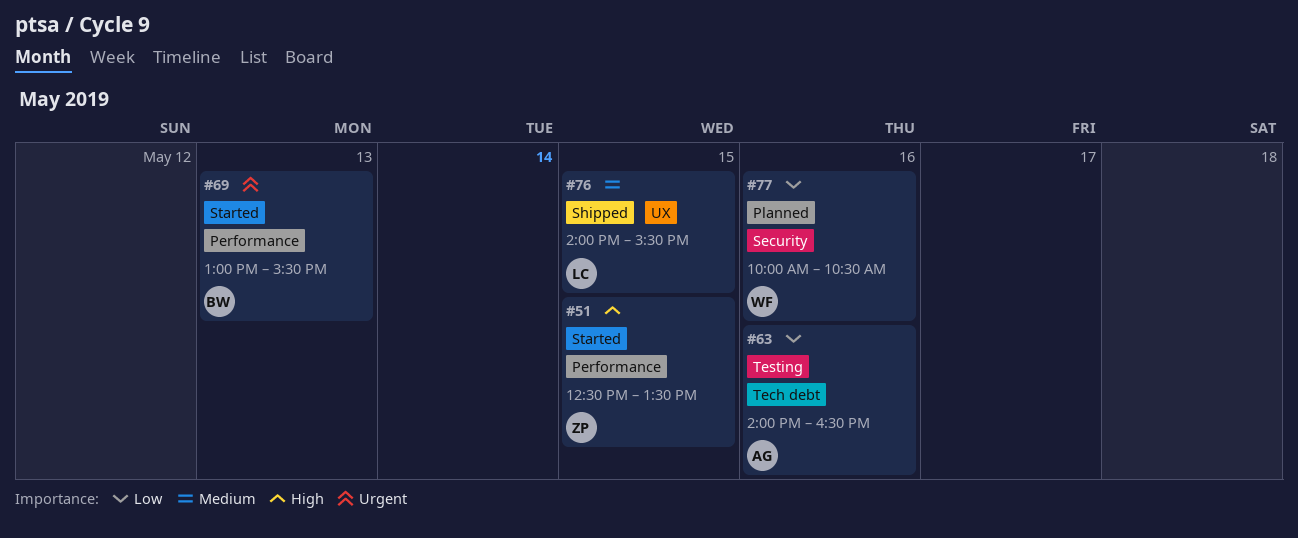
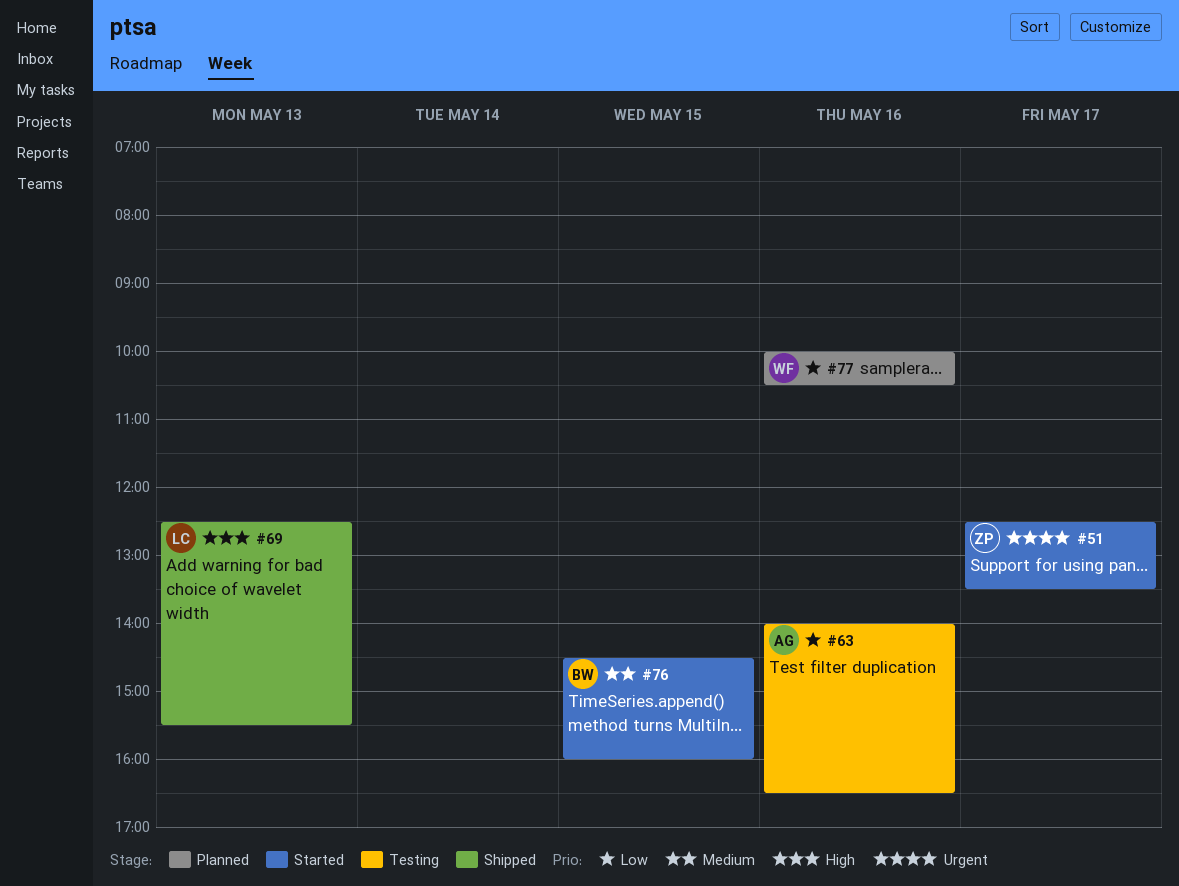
#51, priority: High -> Urgent
#51, day: May 15 -> May 17
#69, status: Started -> Shipped
#69, owner: BW -> LC
#69, priority: Urgent -> High
#69, begins: 13:00 -> 12:30
#76, status: Shipped -> Started
#76, owner: LC -> BW
#76, begins: 14:00 -> 14:30
#76, ends: 15:30 -> 16:00

